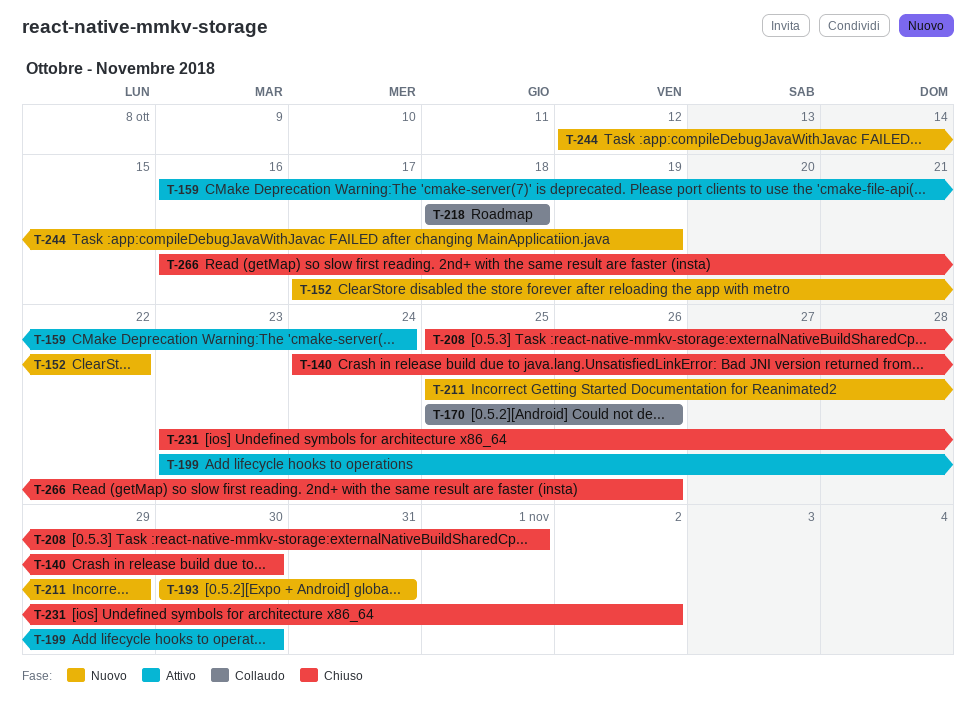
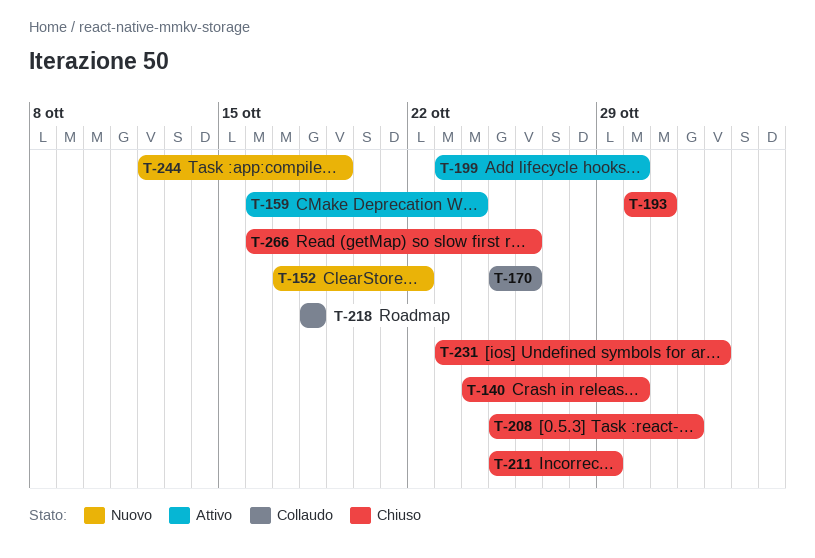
T-193, status: Nuovo -> Chiuso
T-211, status: Nuovo -> Chiuso

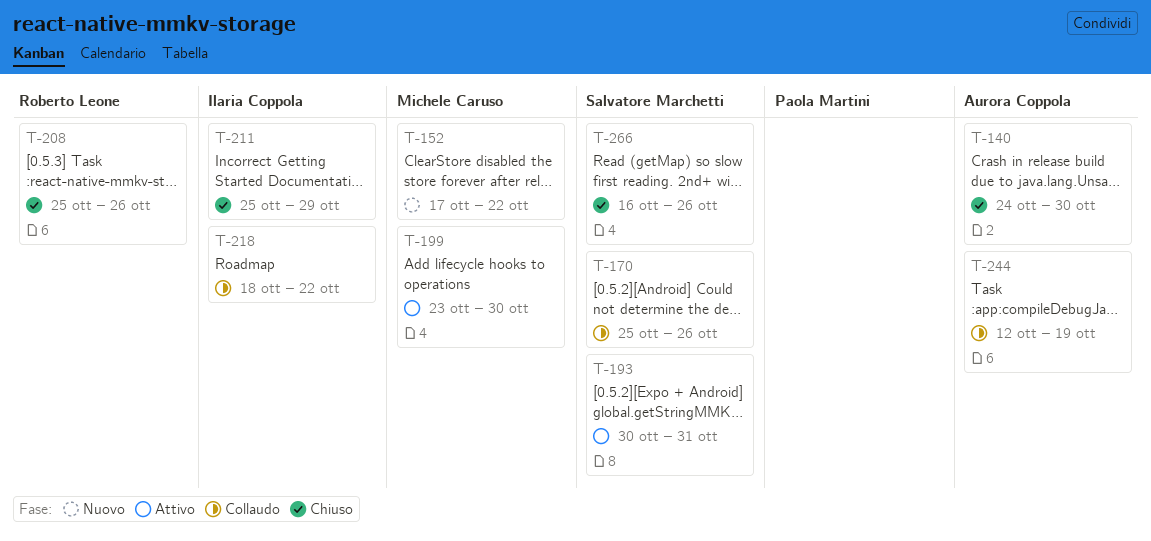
T-159: present -> none
T-193, status: Chiuso -> Attivo
T-208, due: Nov 1 -> Oct 26
T-218, due: Oct 18 -> Oct 22
T-231: present -> none
T-244, status: Nuovo -> Collaudo

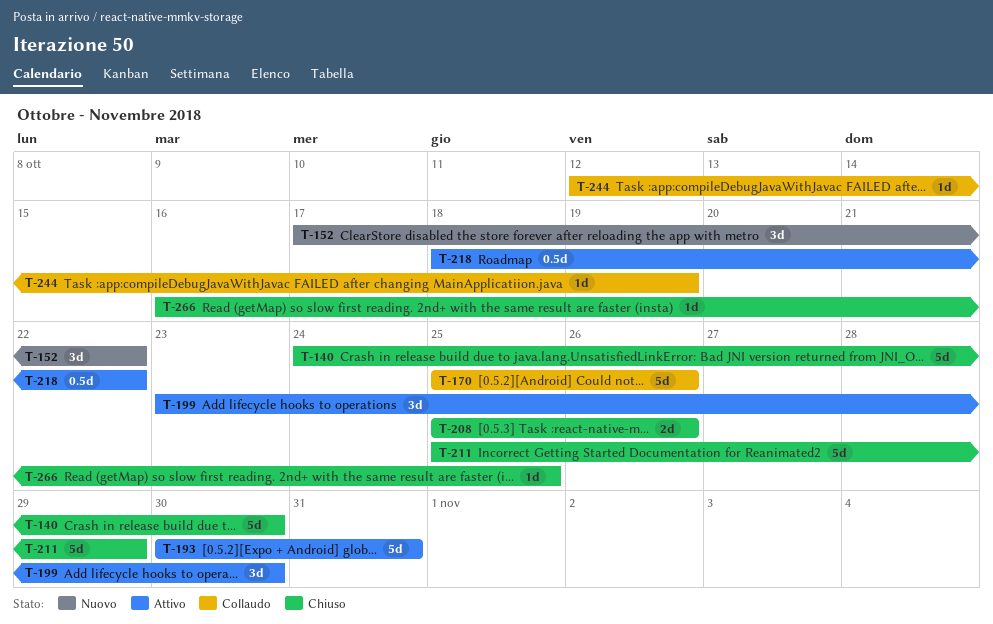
T-218, status: Collaudo -> Attivo
T-266, due: Oct 26 -> Oct 25

